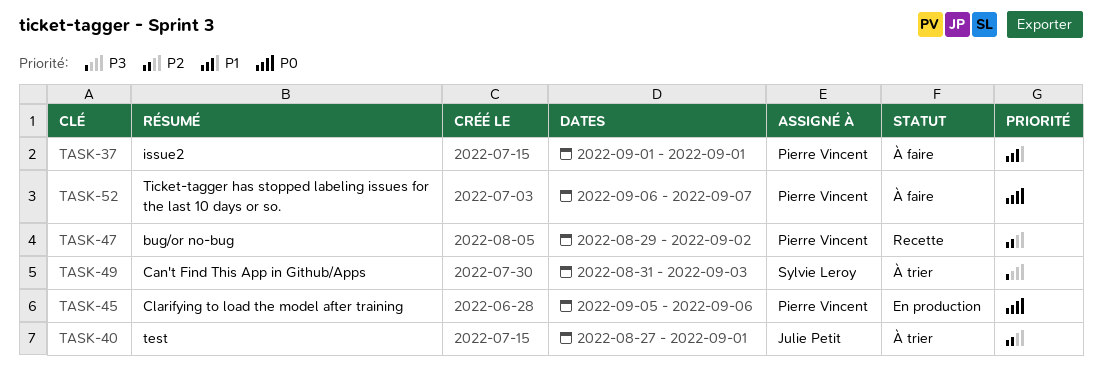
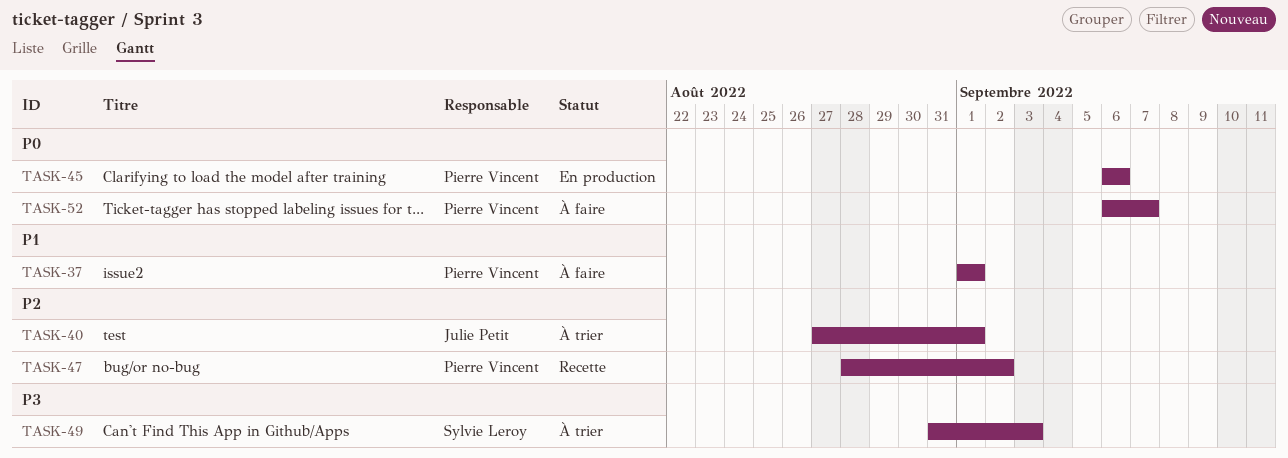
TASK-45, start: Sep 5 -> Sep 6
TASK-47, start: Aug 29 -> Aug 28

